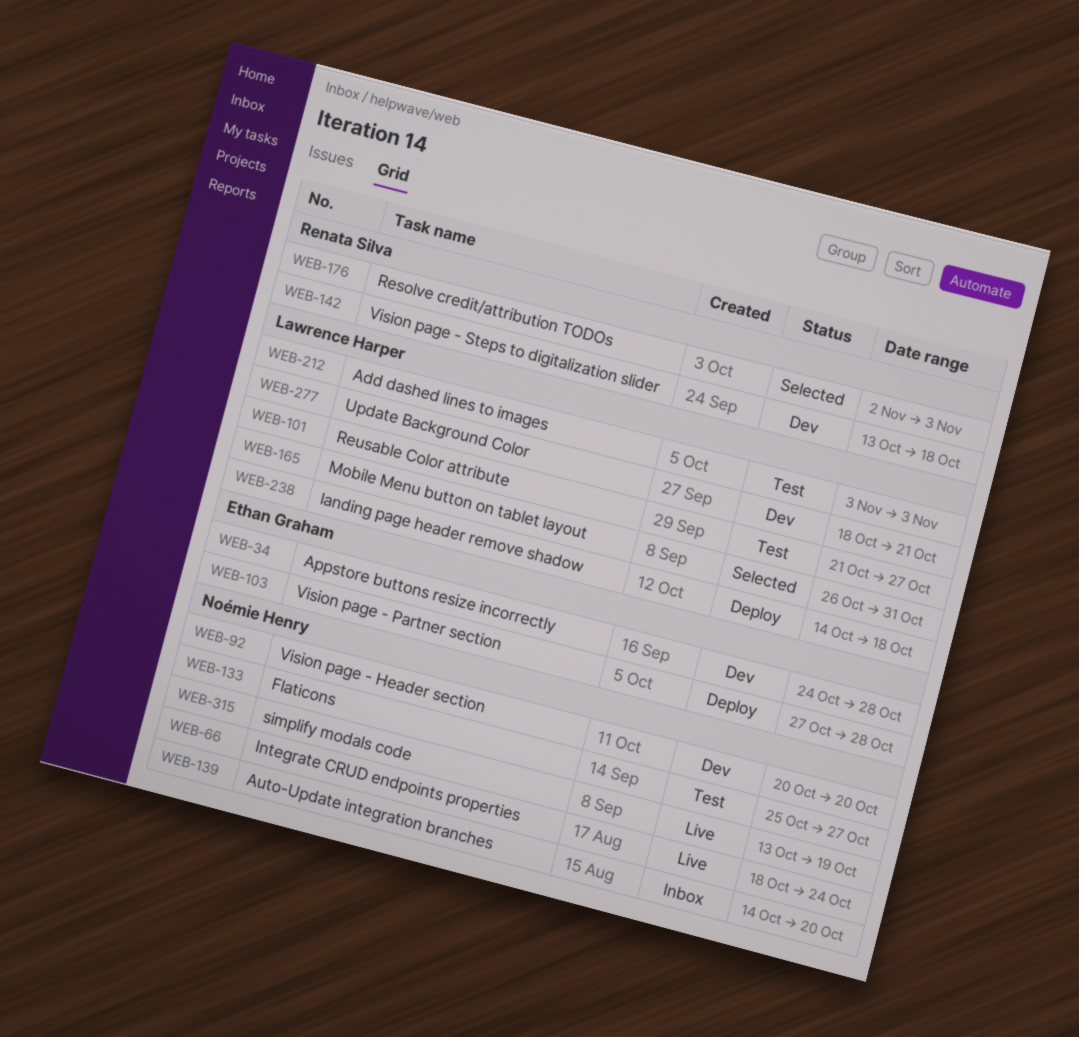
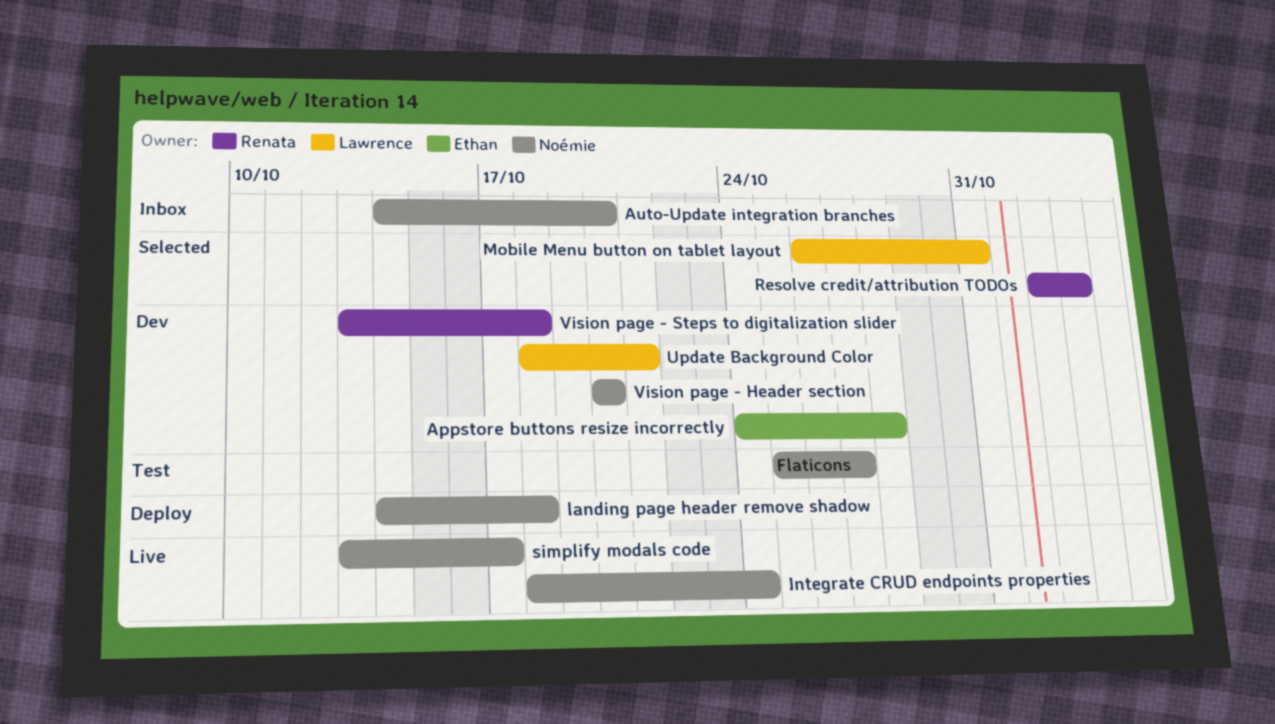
Add dashed lines to images: present -> none
landing page header remove shadow, owner: Lawrence Harper -> Noémie Henry
Reusable Color attribute: present -> none
simplify modals code, due: Oct 19 -> Oct 17
Vision page - Partner section: present -> none

